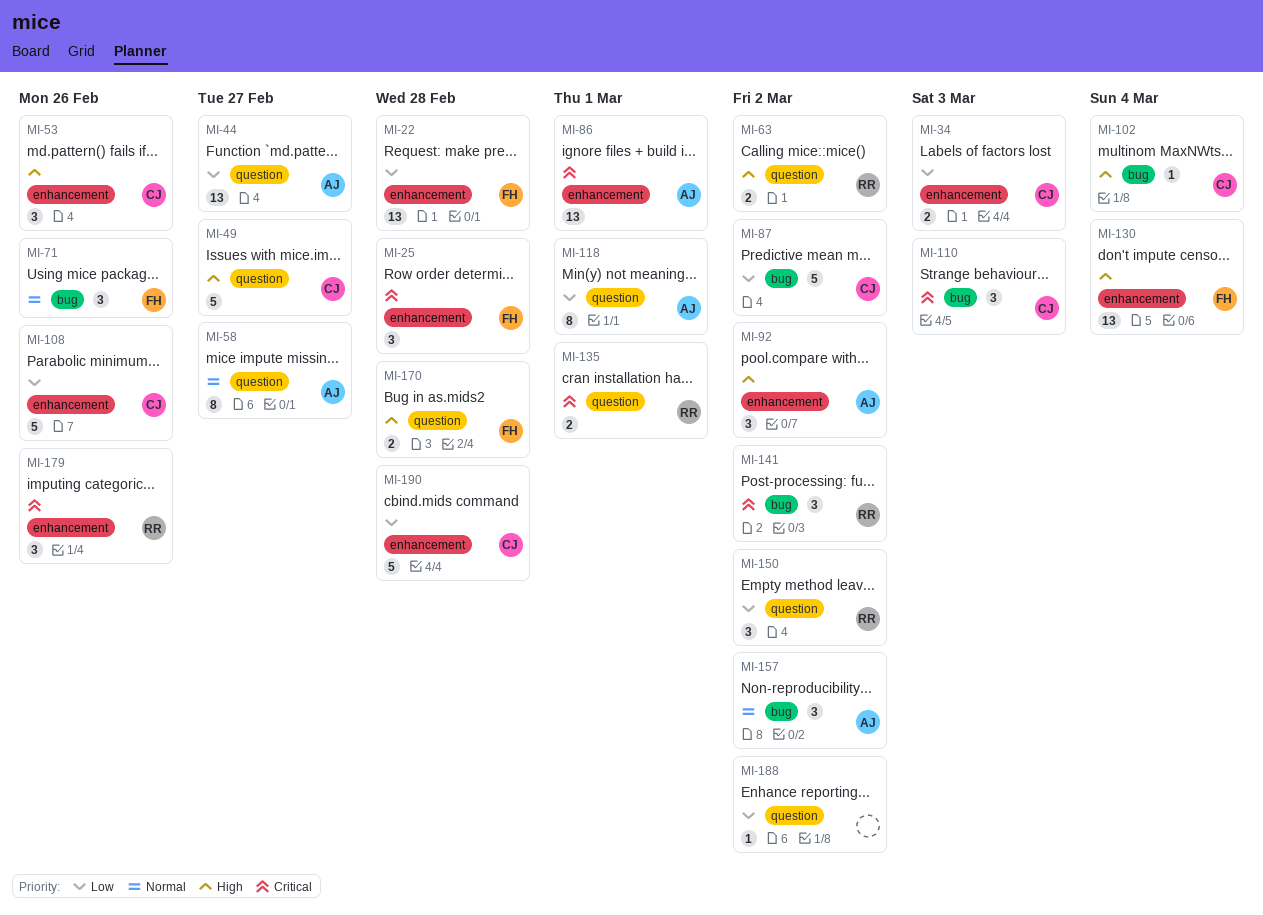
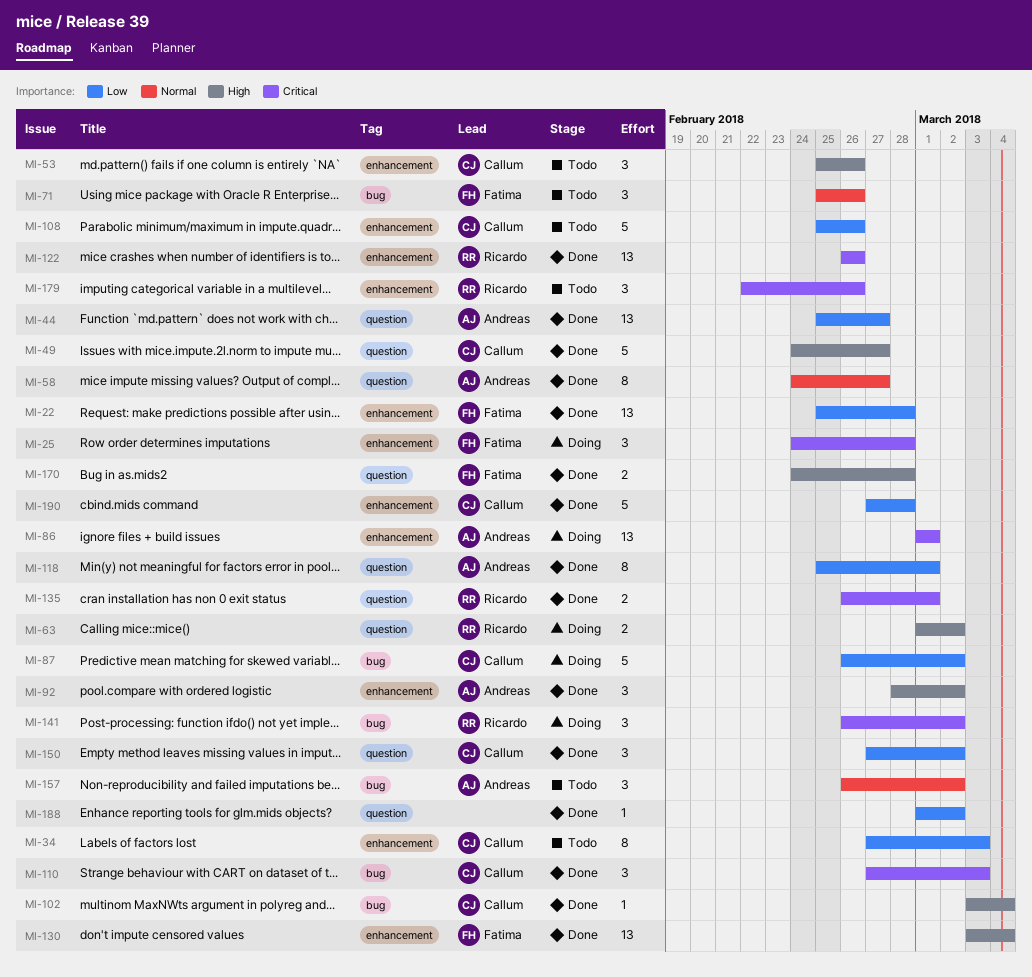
MI-34, estimate: 2 -> 8
MI-122: none -> present
MI-150, owner: Ricardo -> Callum

